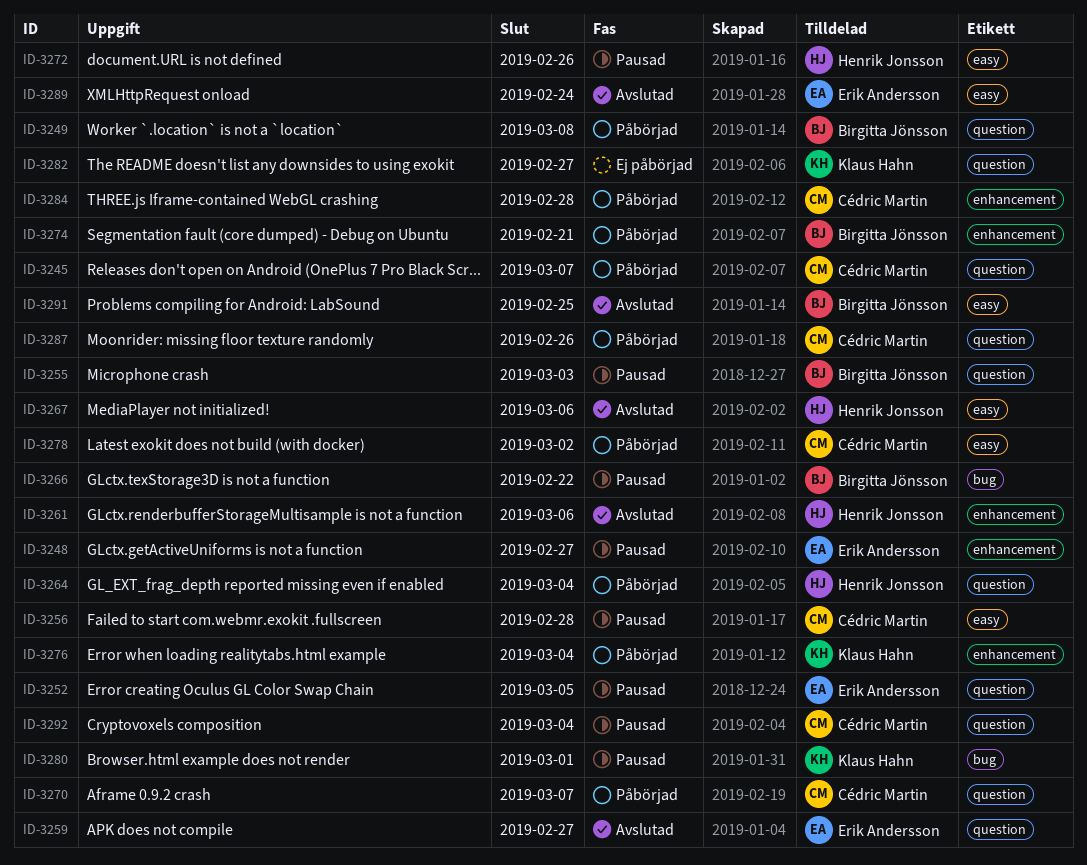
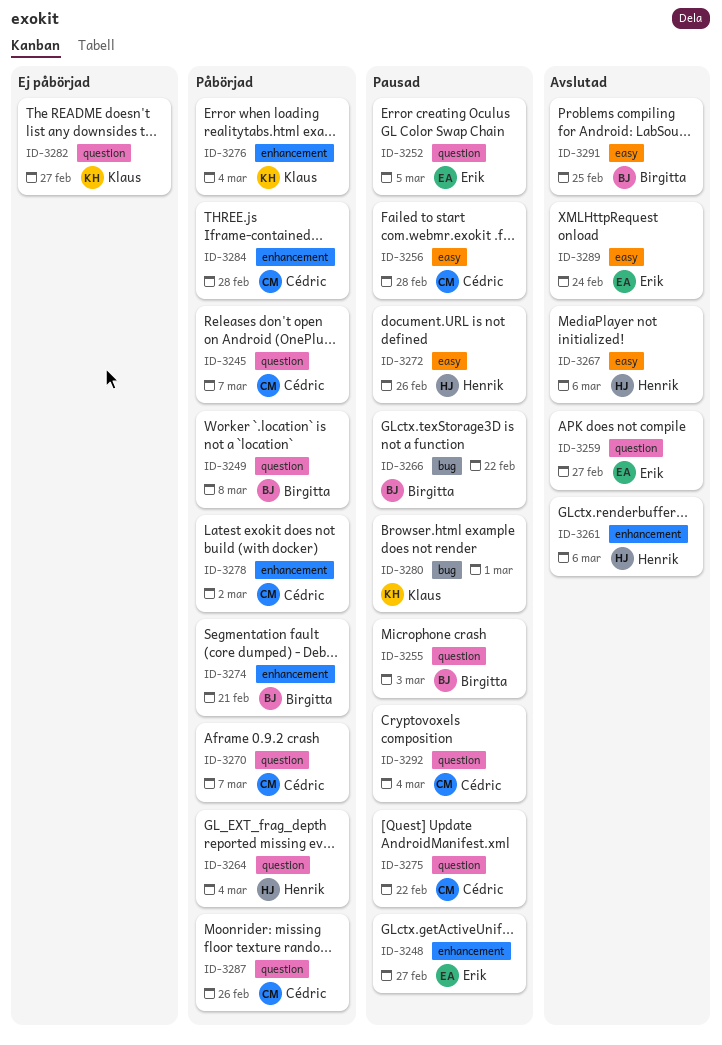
ID-3275: none -> present
ID-3278, label: easy -> enhancement

